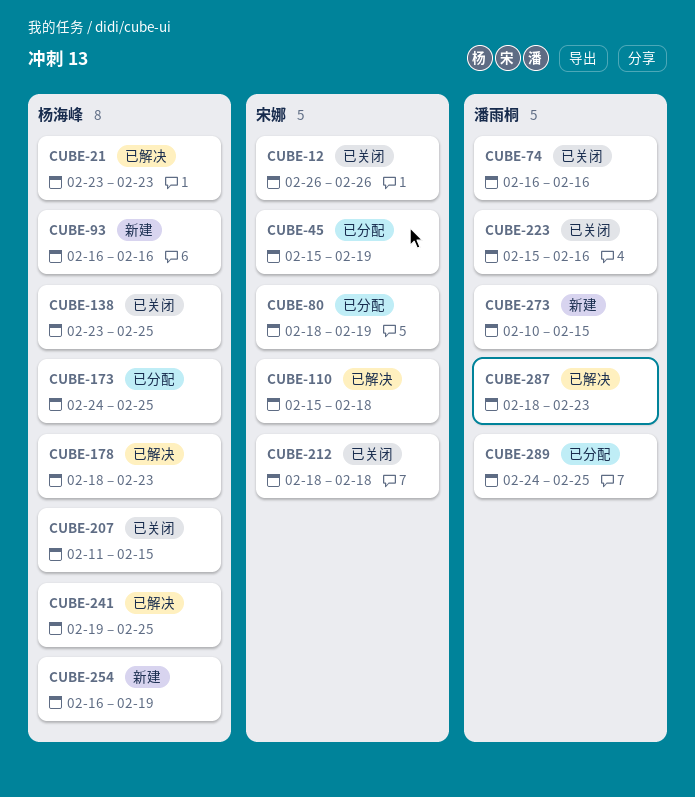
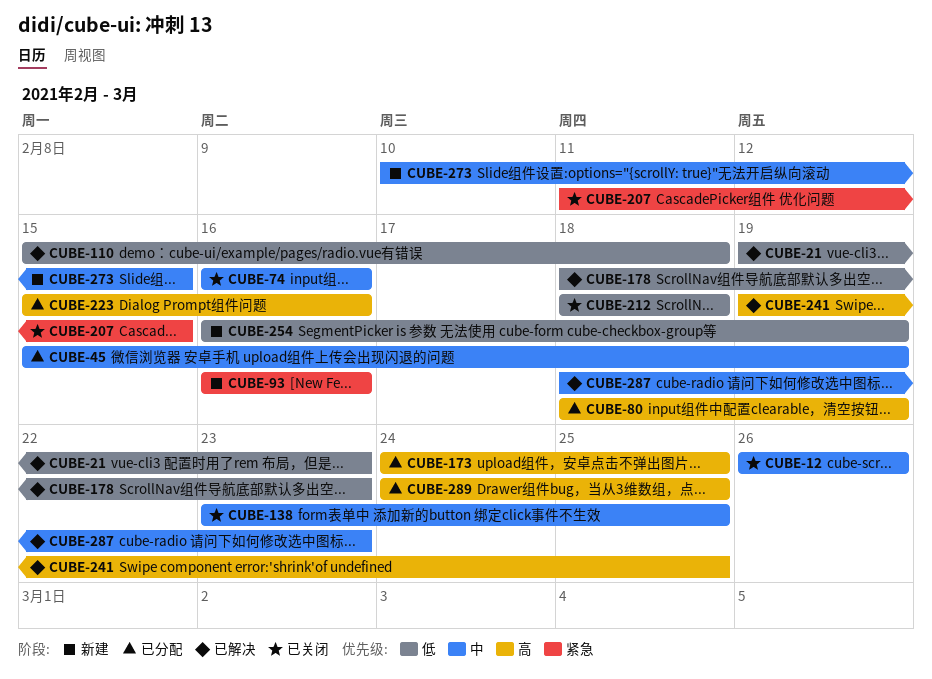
CUBE-21, start: Feb 23 -> Feb 19
CUBE-223, status: 已关闭 -> 已分配

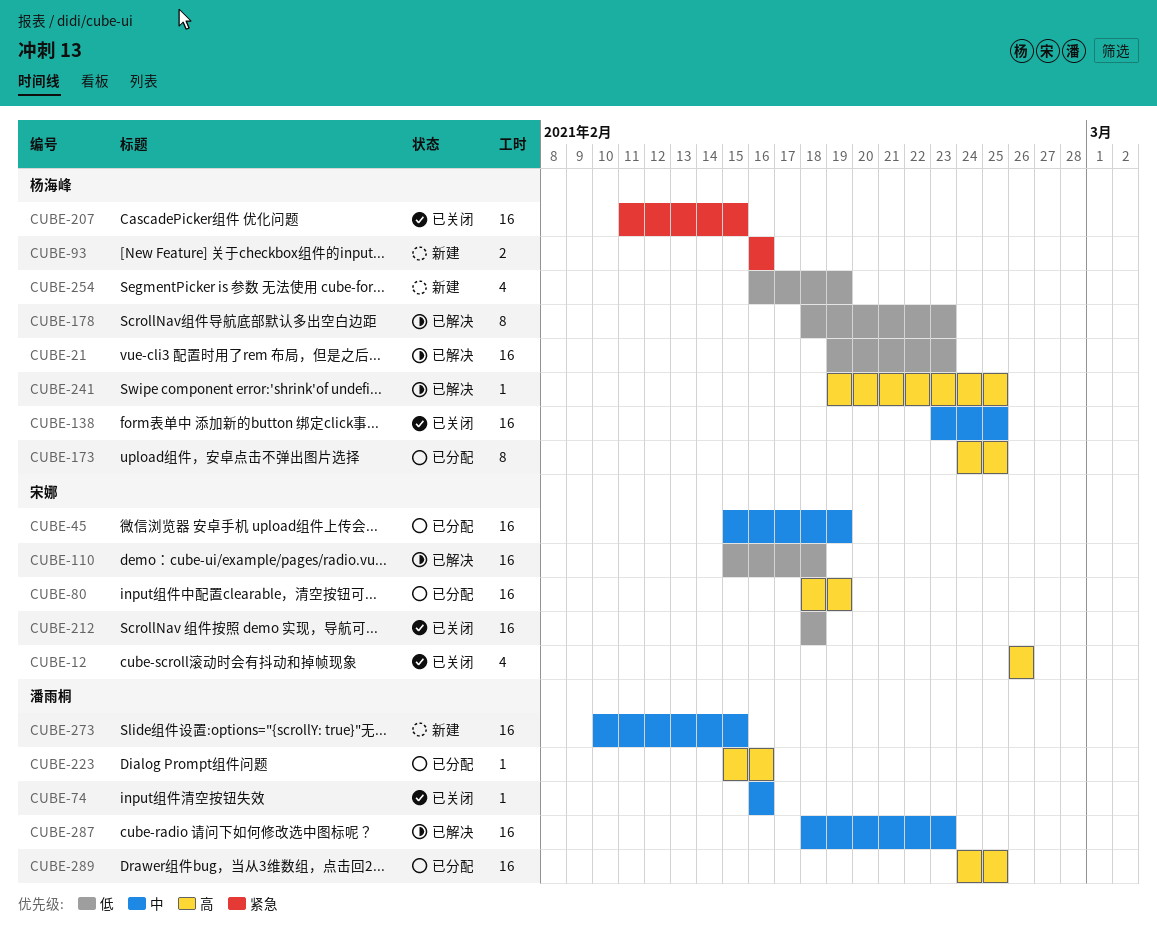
CUBE-12, priority: 中 -> 高

